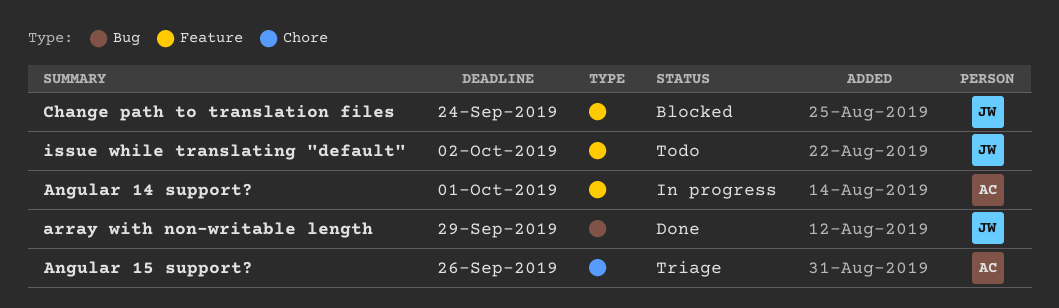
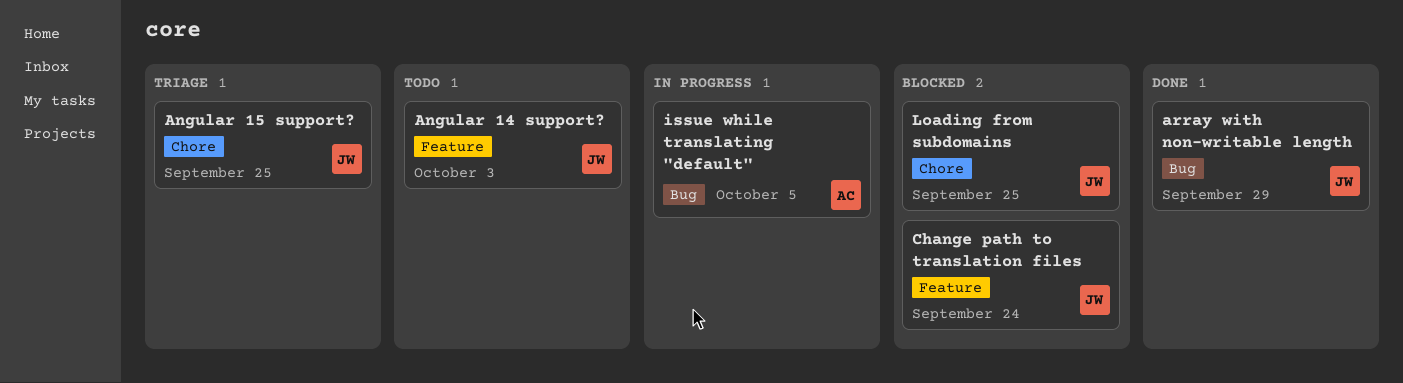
Angular 14 support?, status: In progress -> Todo
Angular 14 support?, owner: AC -> JW
Angular 14 support?, due: Oct 1 -> Oct 3
Angular 15 support?, owner: AC -> JW
Angular 15 support?, due: Sep 26 -> Sep 25
issue while translating "default", status: Todo -> In progress
issue while translating "default", owner: JW -> AC
issue while translating "default", label: Feature -> Bug
issue while translating "default", due: Oct 2 -> Oct 5
Loading from subdomains: none -> present

